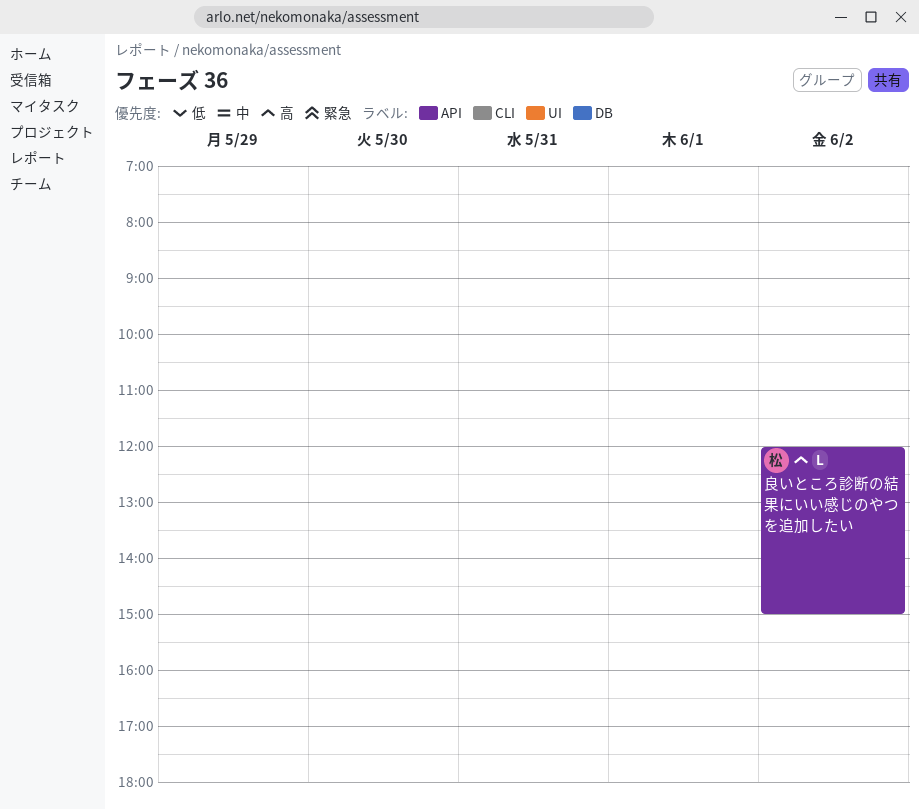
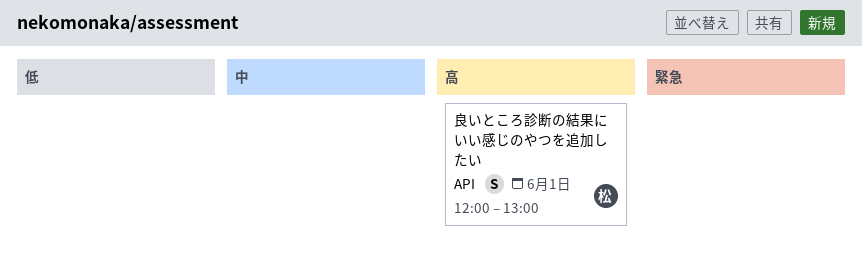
良いところ診断の結果にいい感じのやつを追加したい, estimate: L -> S
良いところ診断の結果にいい感じのやつを追加したい, day: Jun 2 -> Jun 1
良いところ診断の結果にいい感じのやつを追加したい, ends: 15:00 -> 13:00

